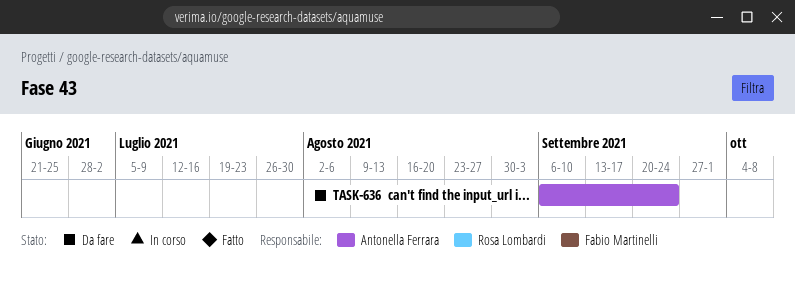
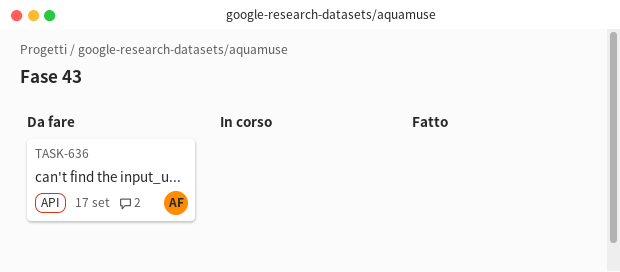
TASK-636, due: Sep 24 -> Sep 17

